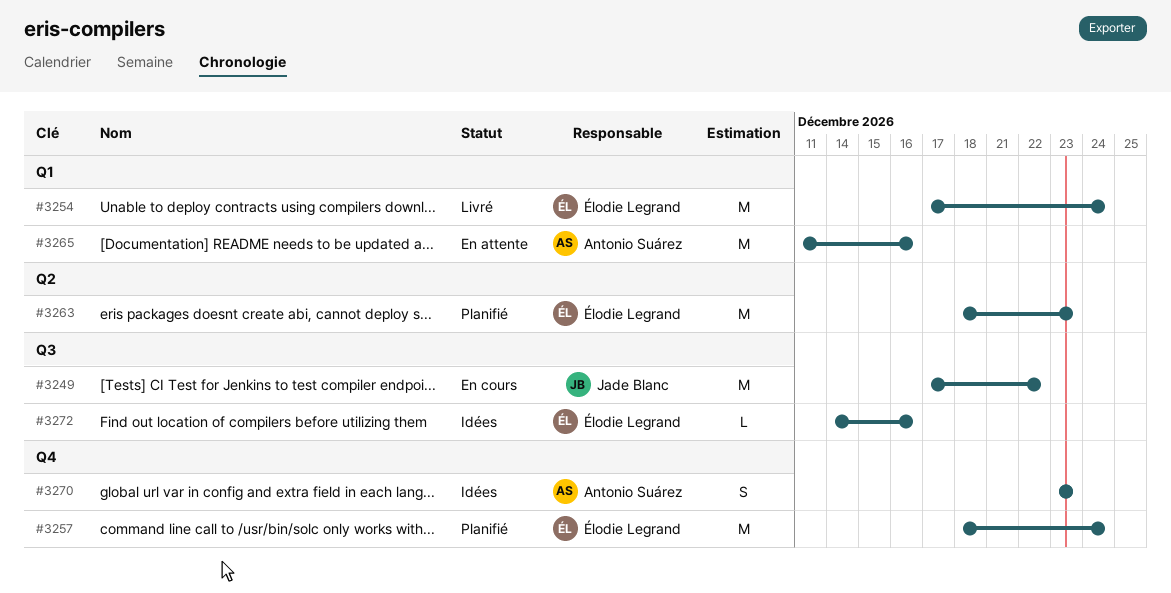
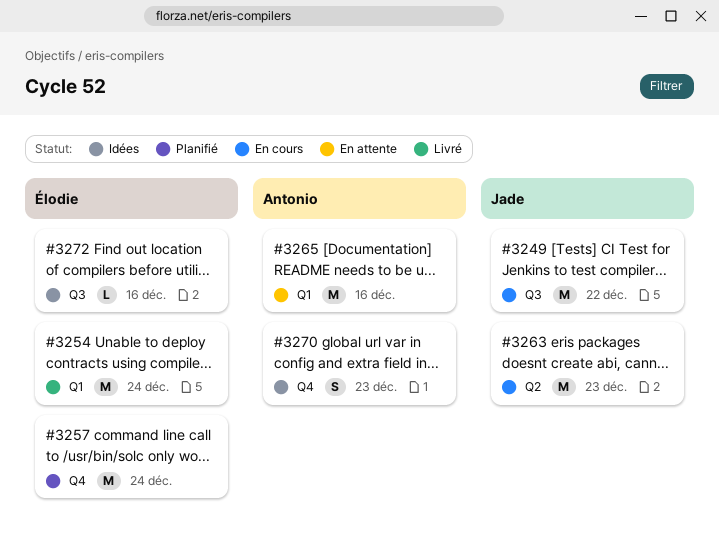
#3263, status: Planifié -> En cours
#3263, owner: Élodie Legrand -> Jade Blanc

